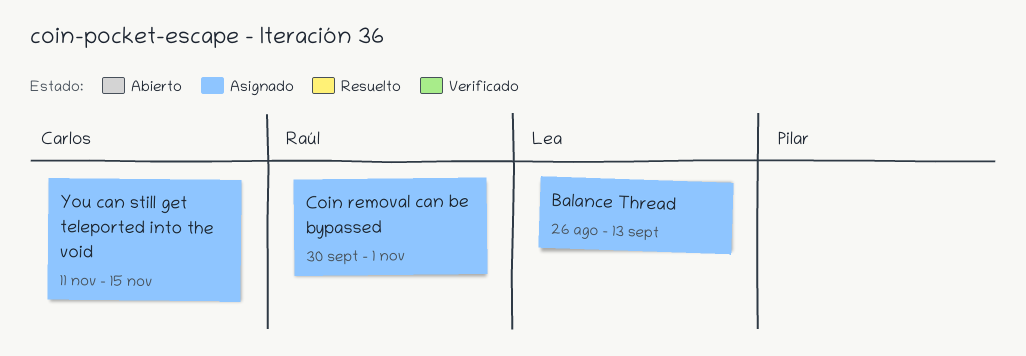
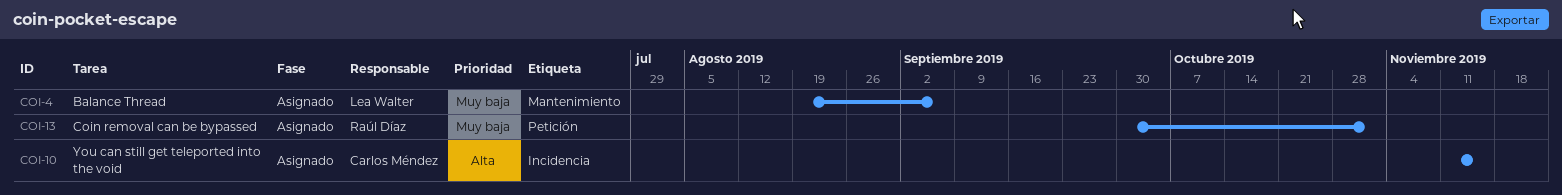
Balance Thread, start: Aug 26 -> Aug 19
Balance Thread, due: Sep 13 -> Sep 6

